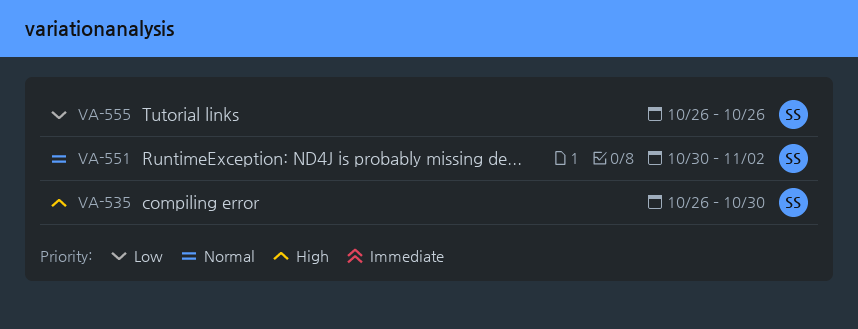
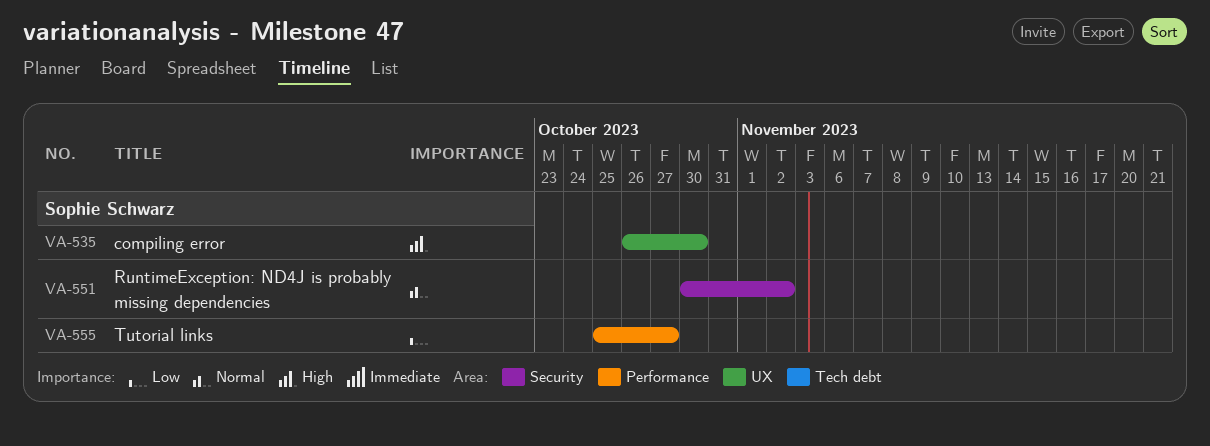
VA-555, start: Oct 26 -> Oct 25
VA-555, due: Oct 26 -> Oct 27

